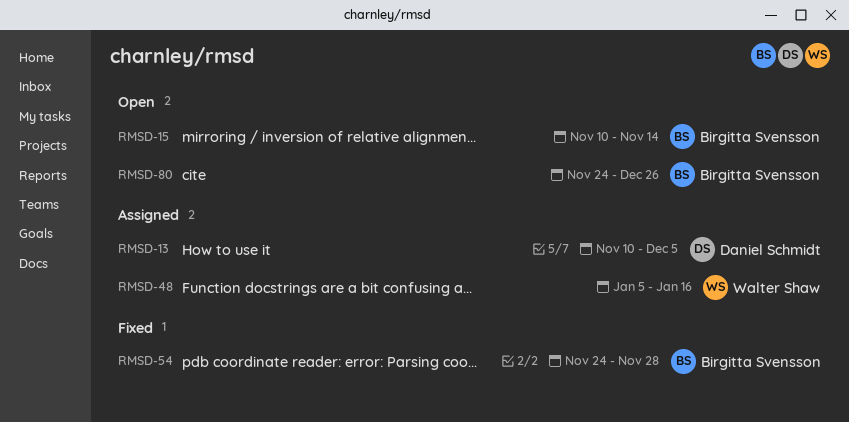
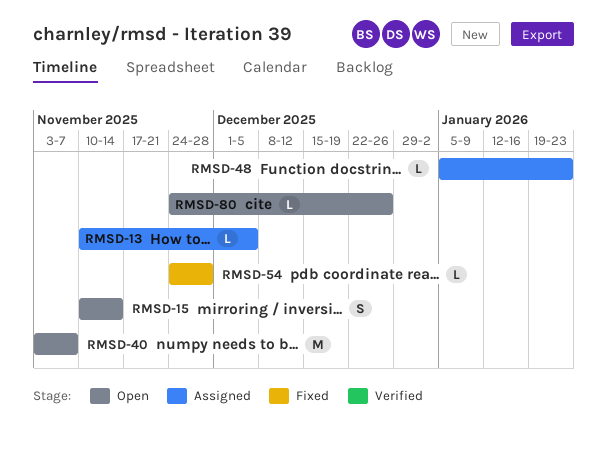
RMSD-40: none -> present
RMSD-48, due: Jan 16 -> Jan 23

